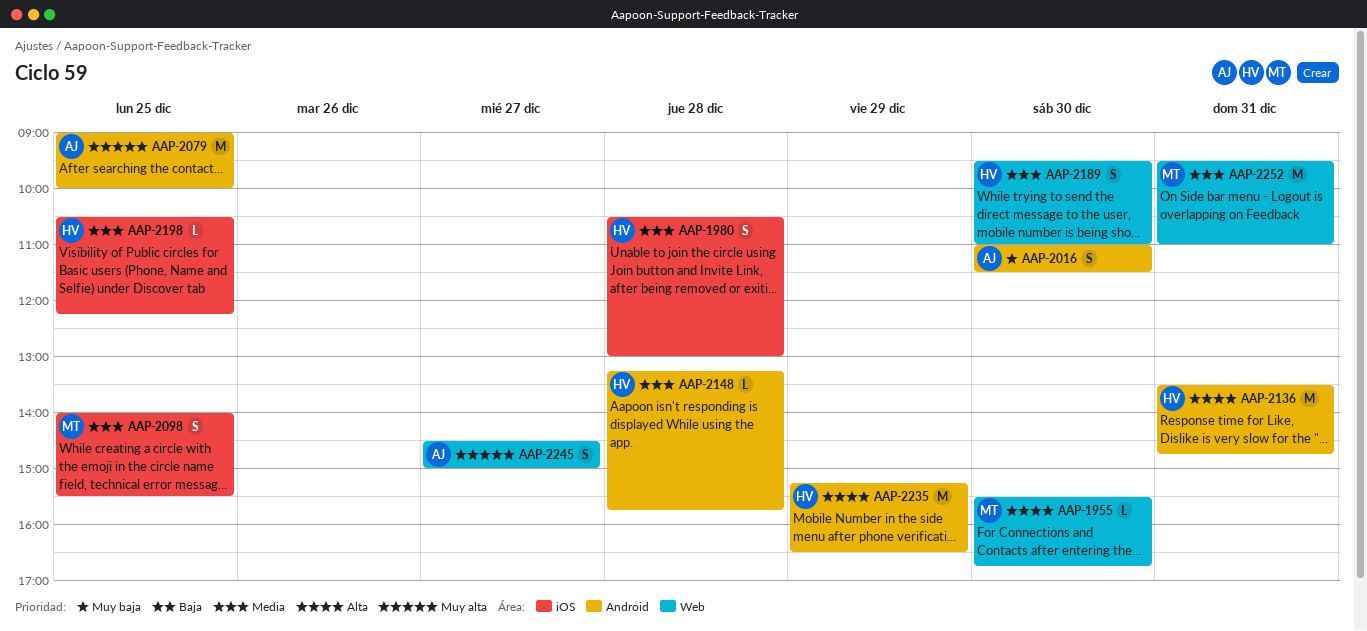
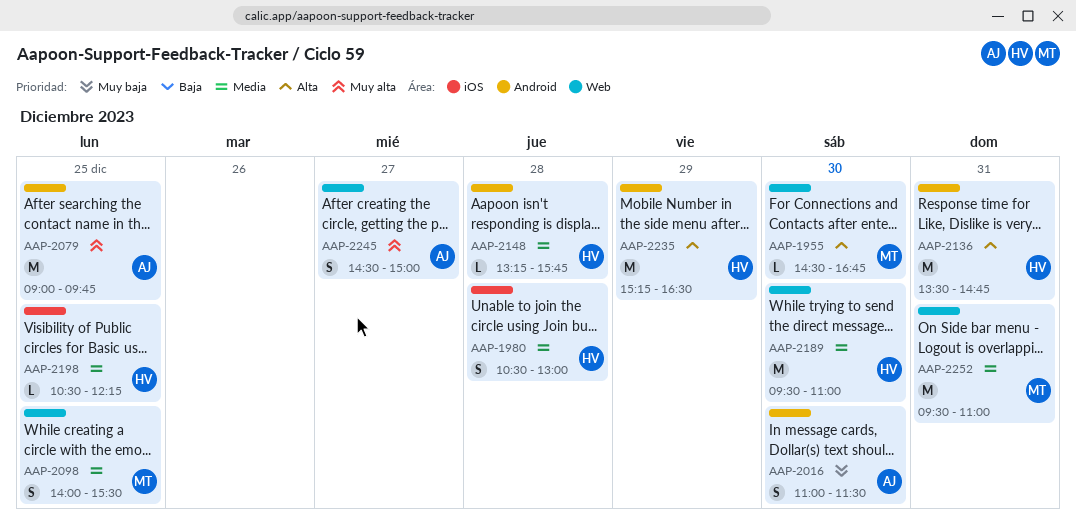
AAP-1955, begins: 15:30 -> 14:30
AAP-2079, ends: 10:00 -> 09:45
AAP-2098, label: iOS -> Web
AAP-2189, estimate: S -> M

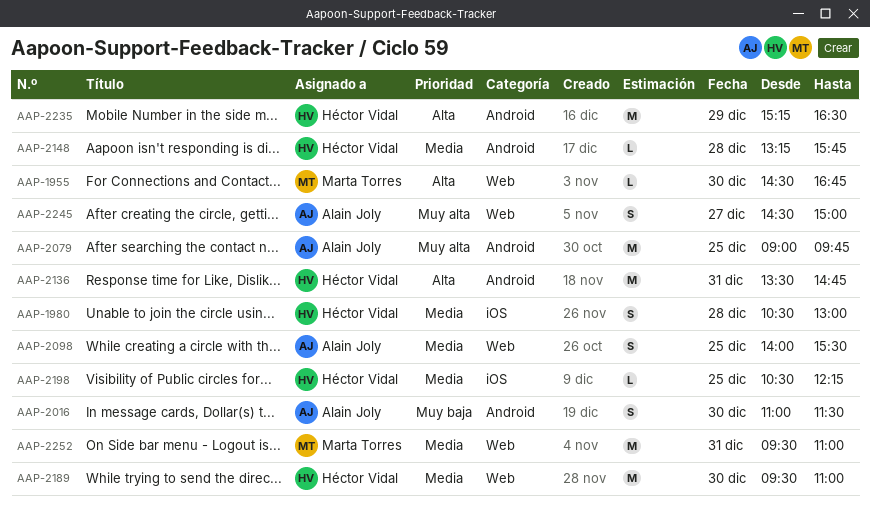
AAP-2098, owner: Marta Torres -> Alain Joly

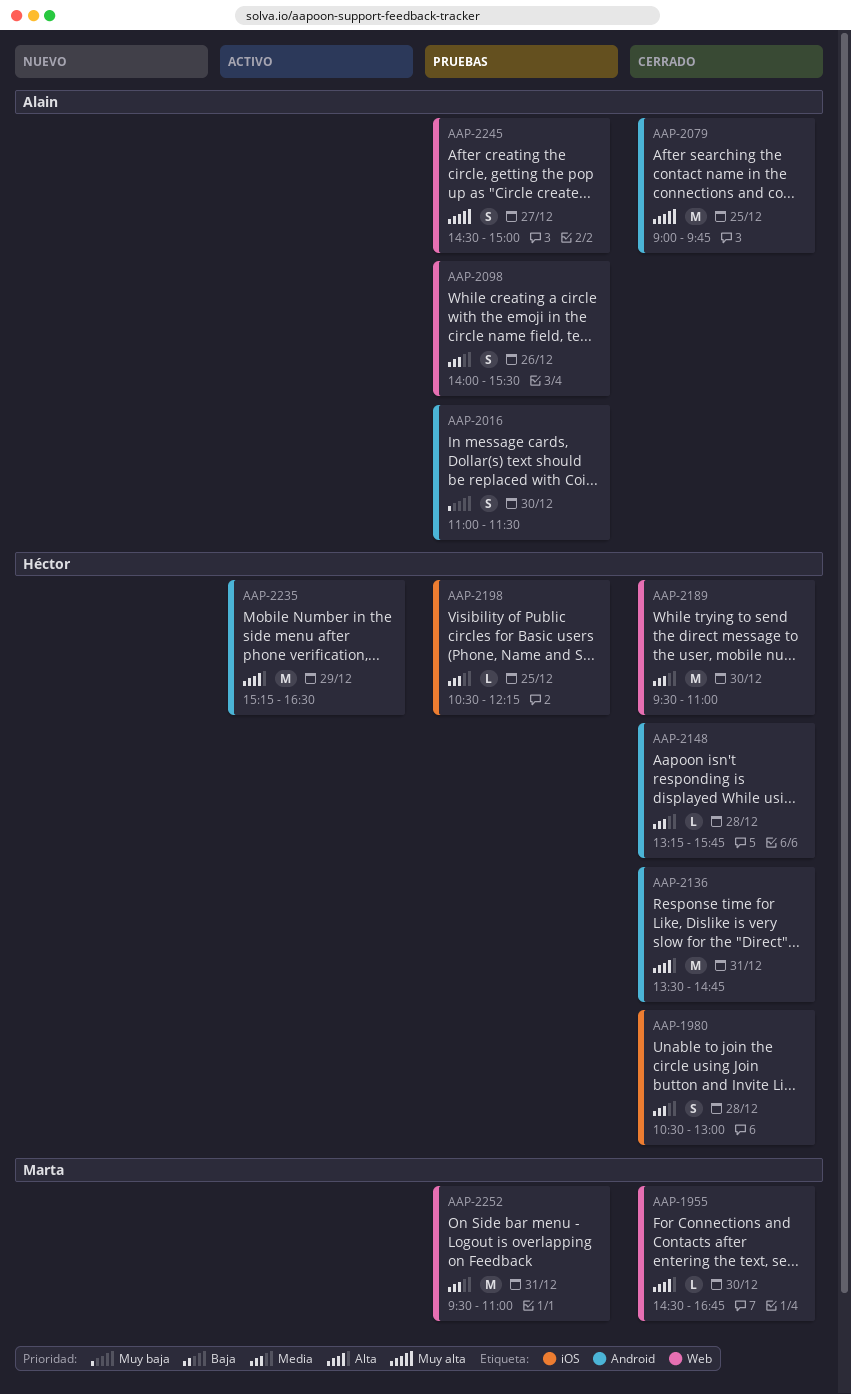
AAP-2098, day: Dec 25 -> Dec 26

